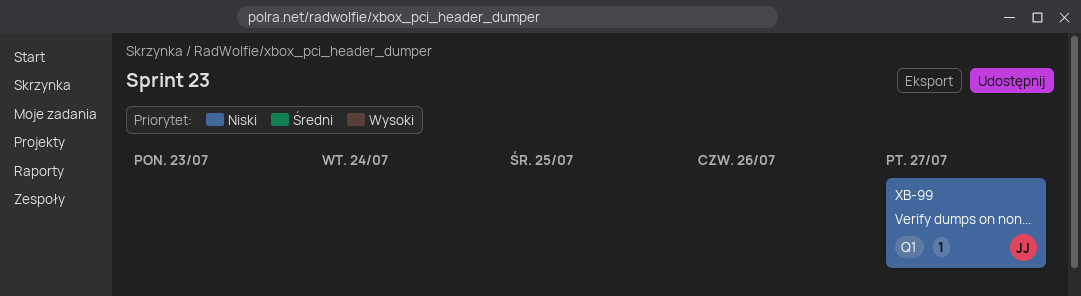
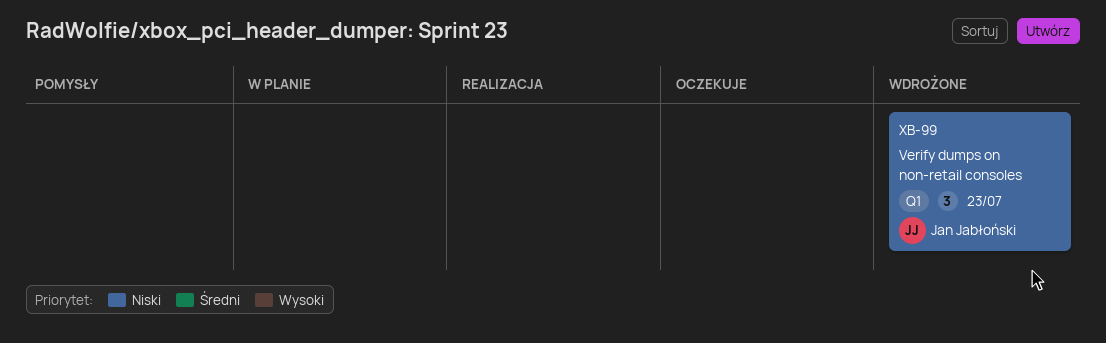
XB-99, estimate: 1 -> 3
XB-99, due: Jul 27 -> Jul 23

